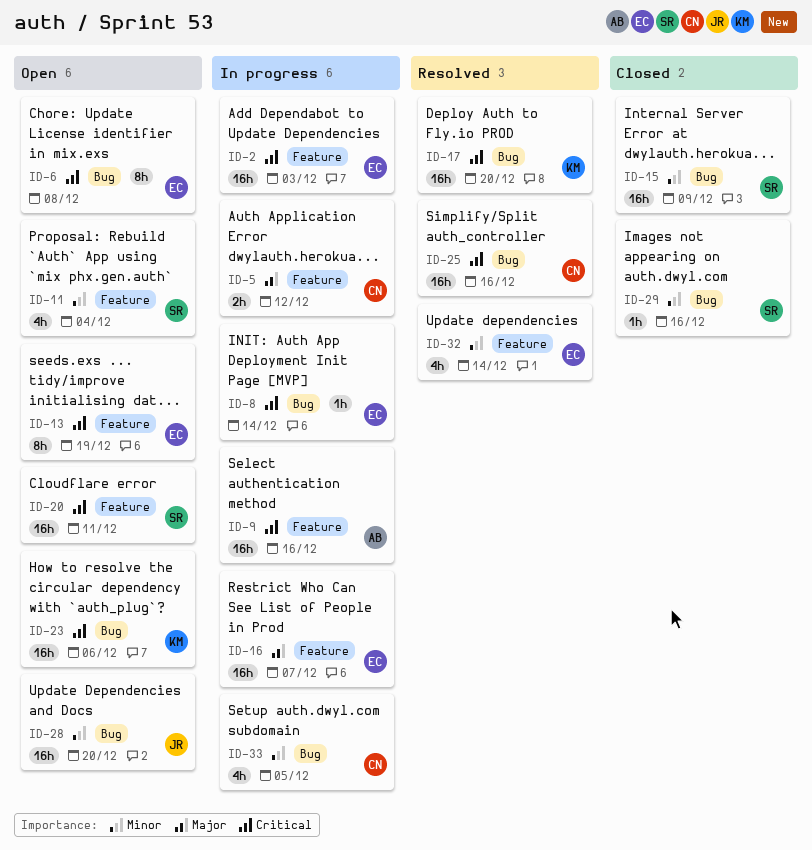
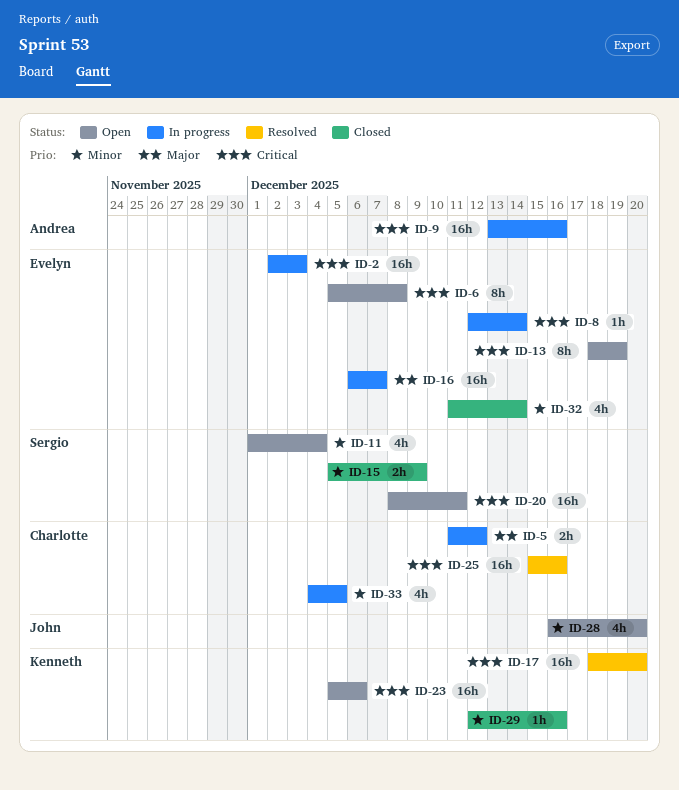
ID-15, estimate: 16h -> 2h
ID-28, estimate: 16h -> 4h
ID-29, owner: Sergio -> Kenneth
ID-32, status: Resolved -> Closed

